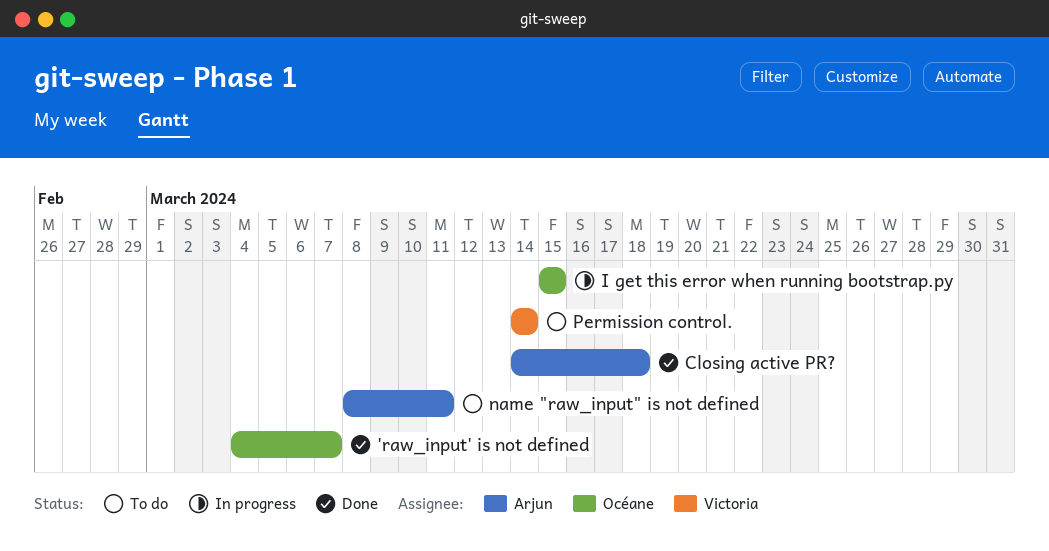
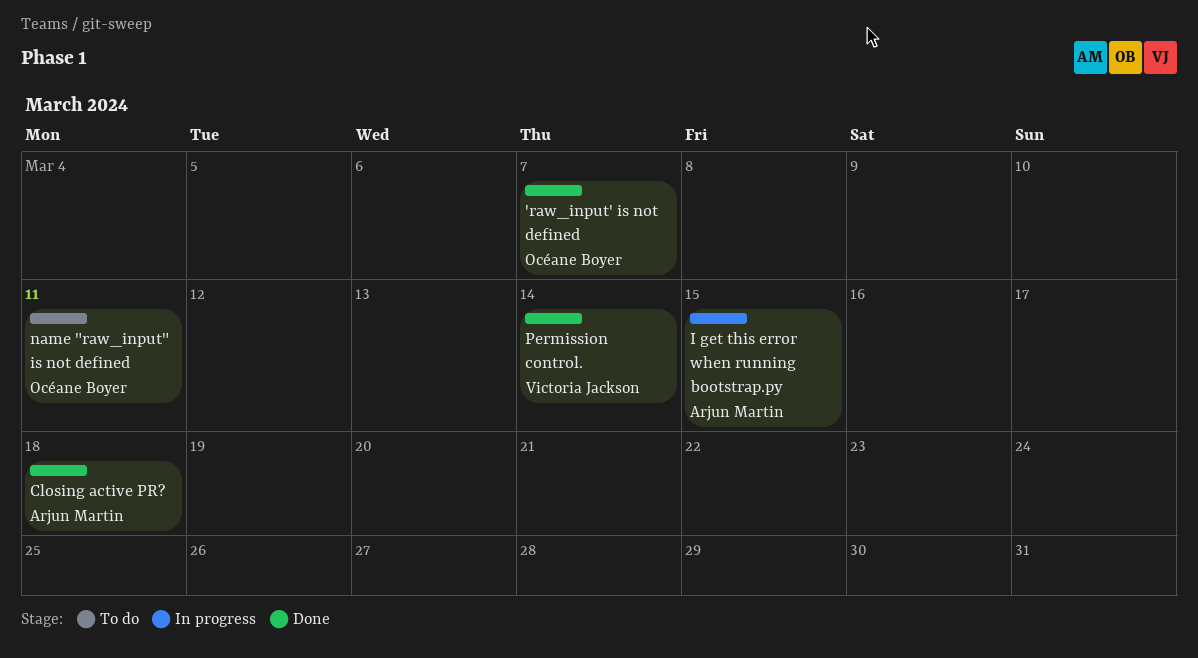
I get this error when running bootstrap.py, owner: Océane Boyer -> Arjun Martin
name "raw_input" is not defined, owner: Arjun Martin -> Océane Boyer
Permission control., status: To do -> Done

